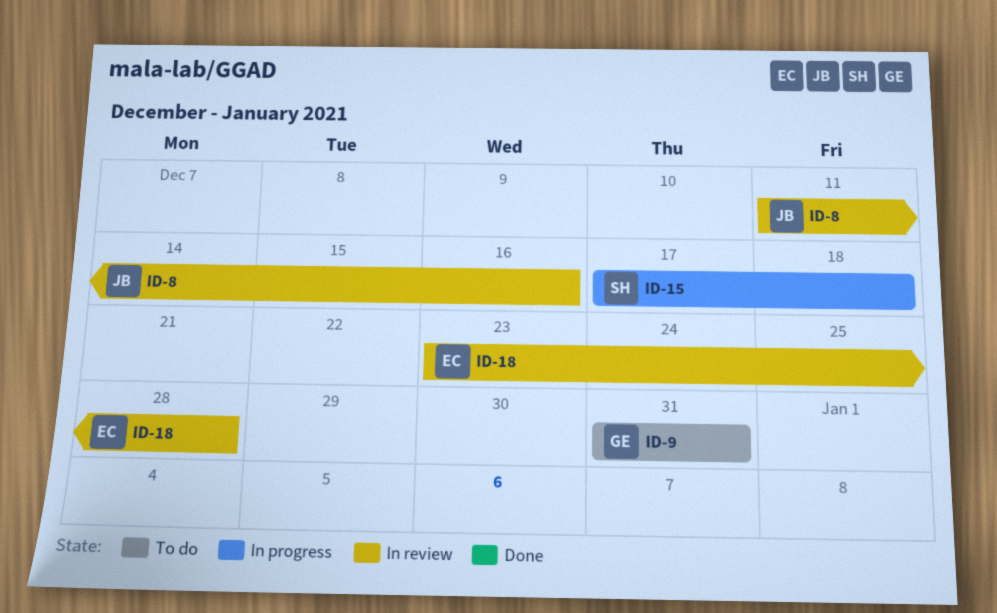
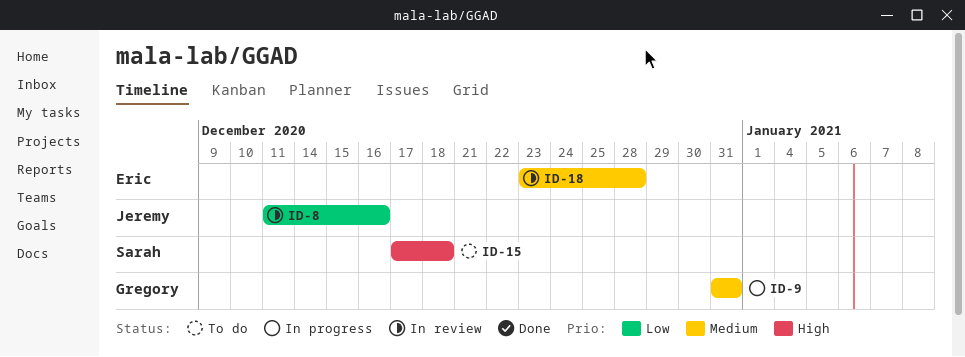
ID-9, status: To do -> In progress
ID-15, status: In progress -> To do

